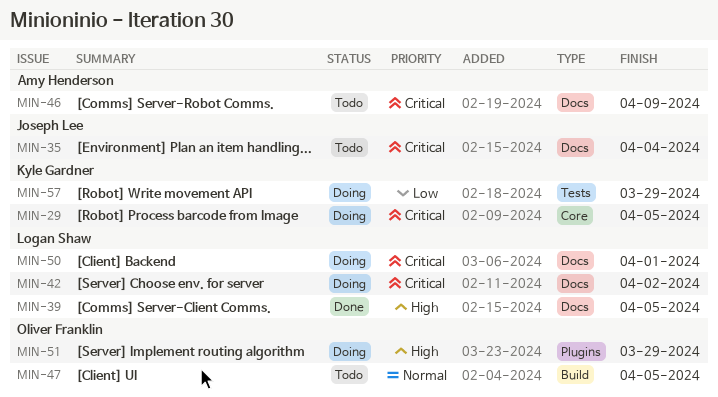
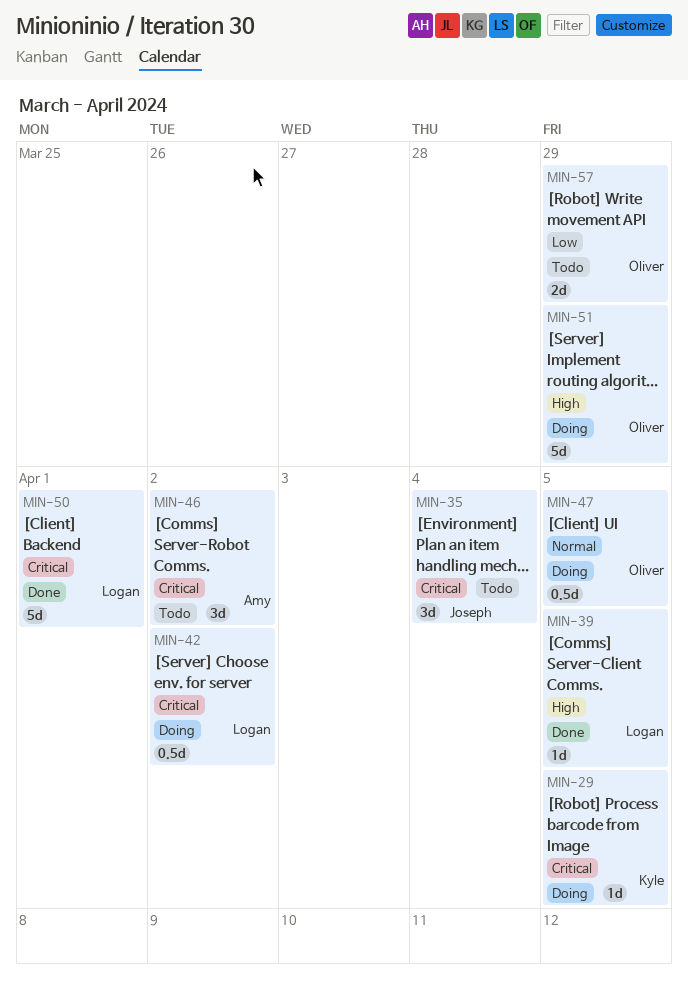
MIN-46, due: Apr 9 -> Apr 2
MIN-47, status: Todo -> Doing
MIN-50, status: Doing -> Done
MIN-57, status: Doing -> Todo
MIN-57, owner: Kyle Gardner -> Oliver Franklin

